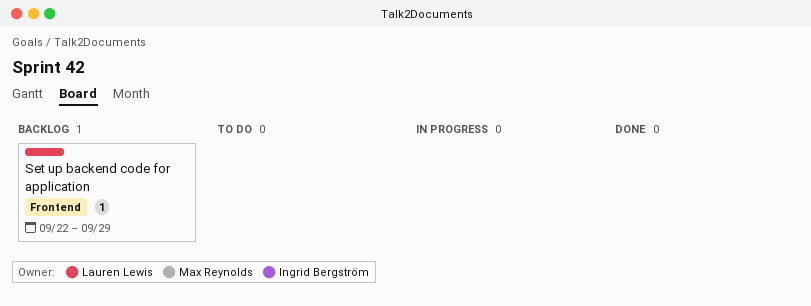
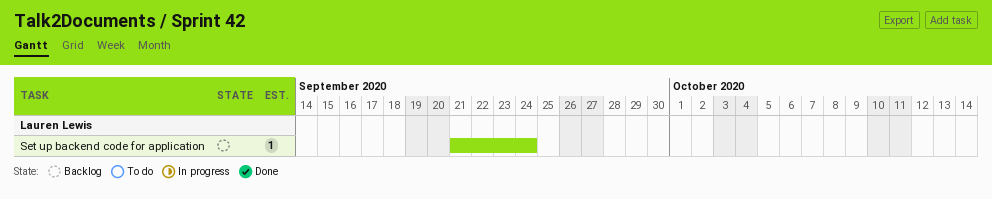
Set up backend code for application, start: Sep 22 -> Sep 21
Set up backend code for application, due: Sep 29 -> Sep 24

